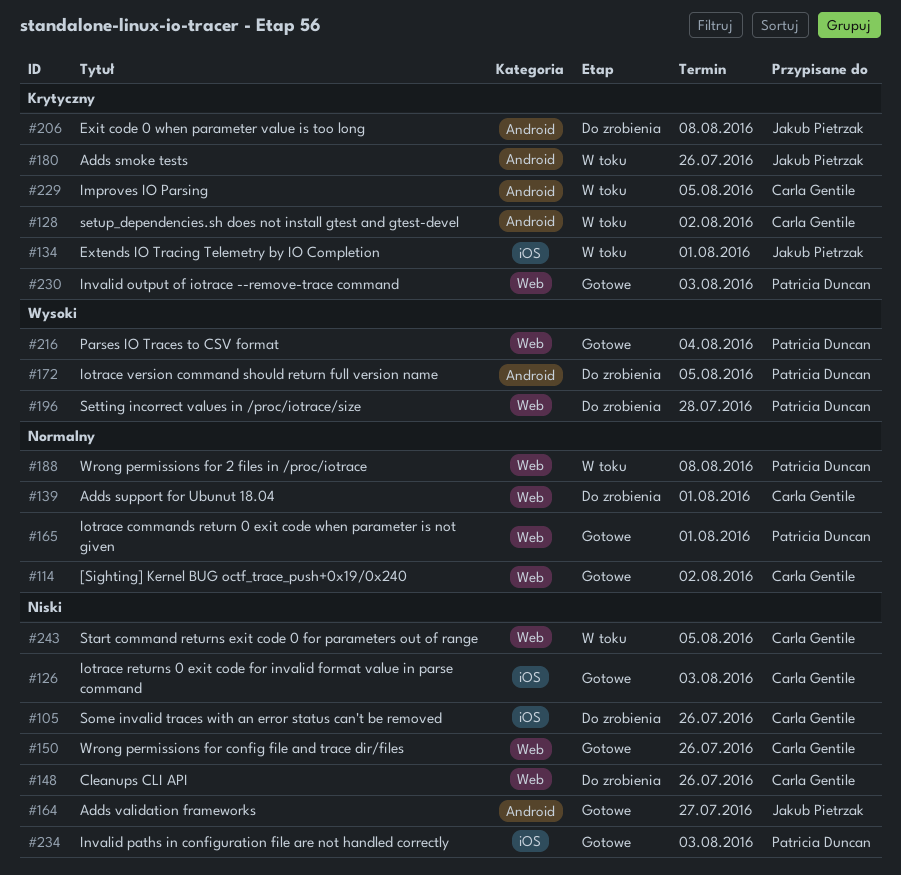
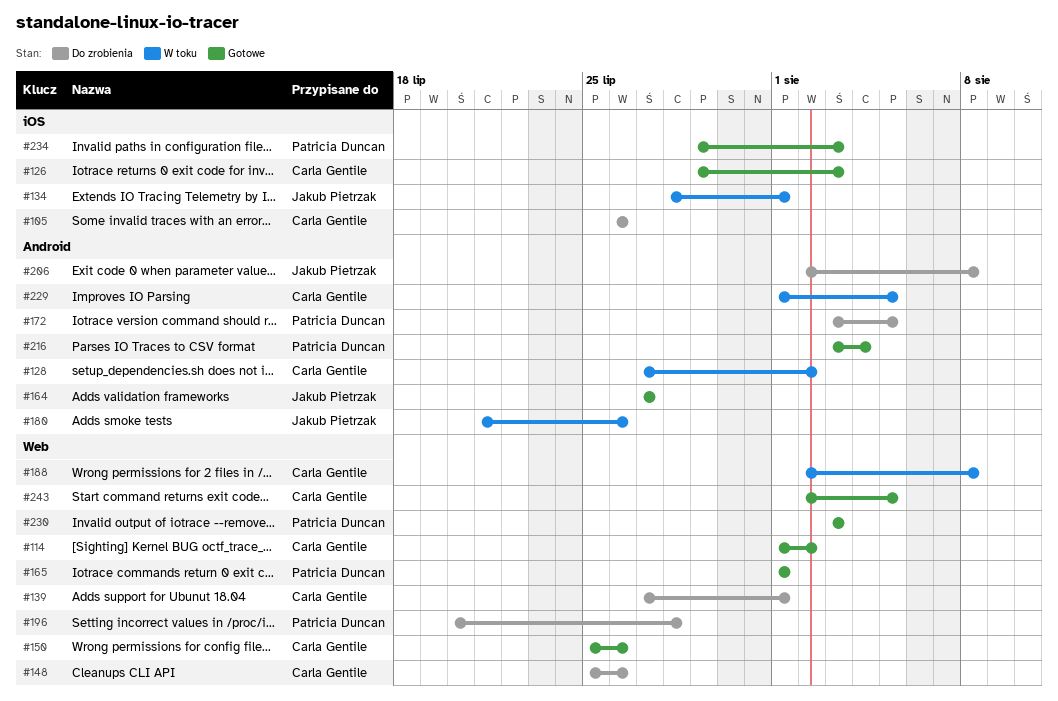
#188, owner: Patricia Duncan -> Carla Gentile
#216, label: Web -> Android
#243, status: W toku -> Gotowe

